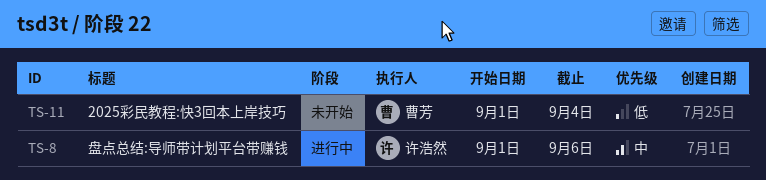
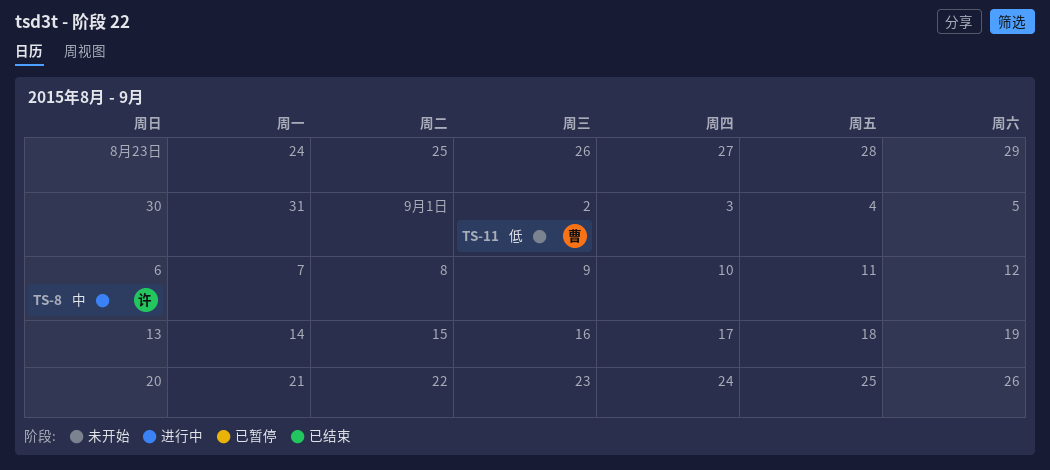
TS-11, due: Sep 4 -> Sep 2

